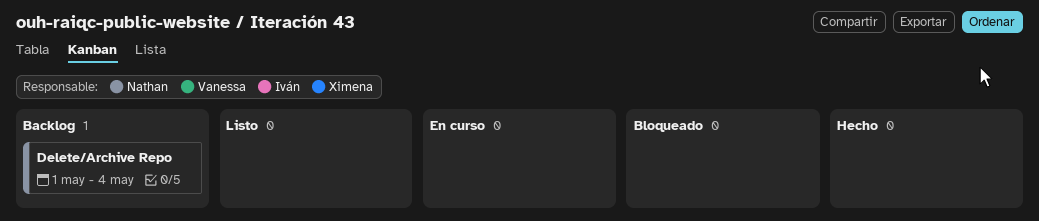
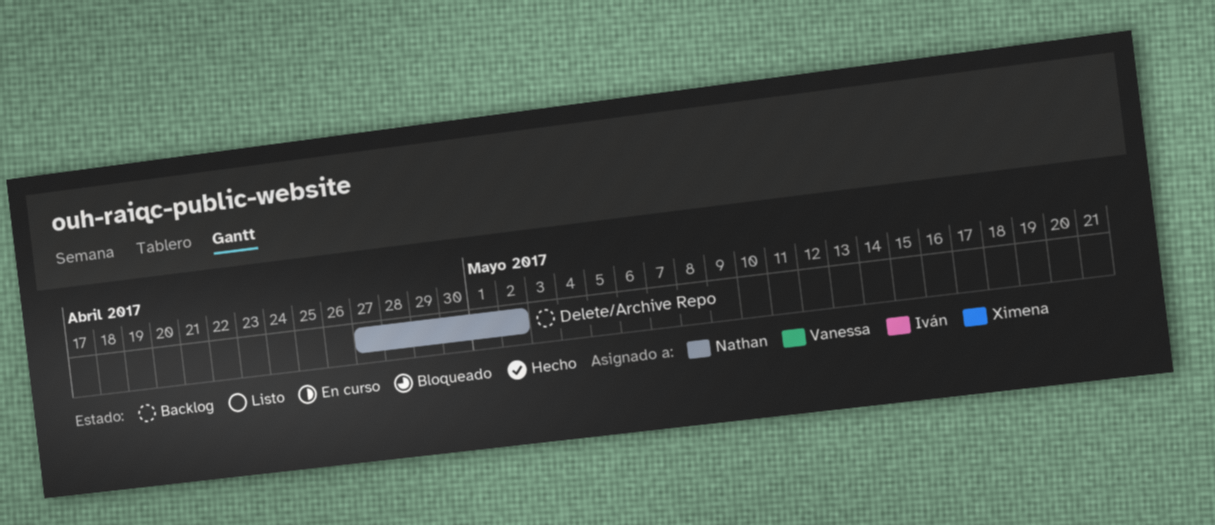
Delete/Archive Repo, start: May 1 -> Apr 27
Delete/Archive Repo, due: May 4 -> May 2

